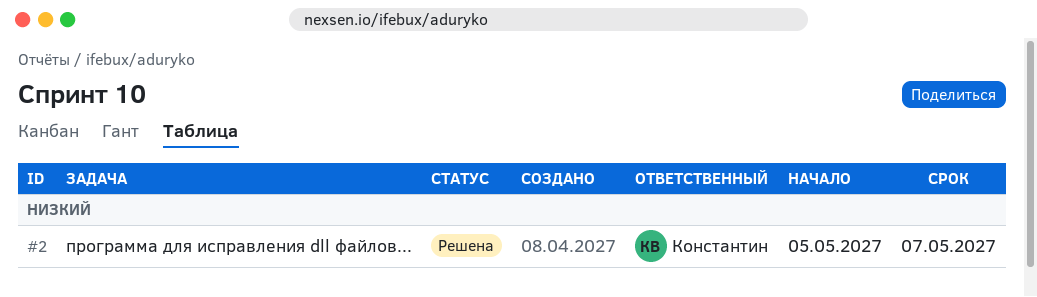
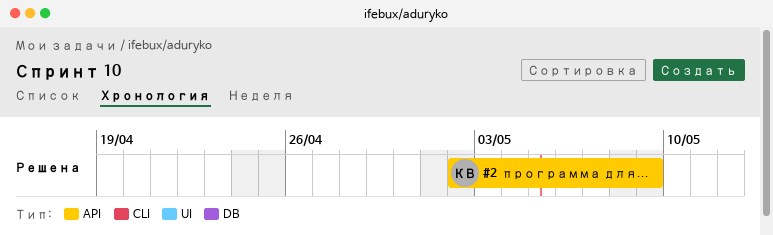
#2, start: May 5 -> May 2
#2, due: May 7 -> May 9

